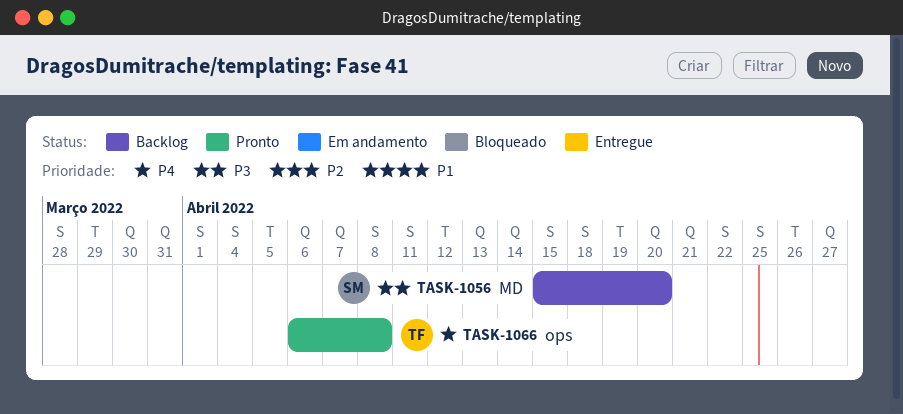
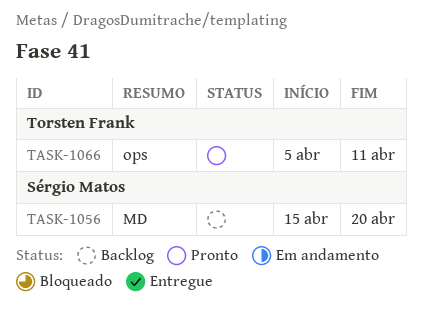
TASK-1066, start: Apr 6 -> Apr 5
TASK-1066, due: Apr 8 -> Apr 11

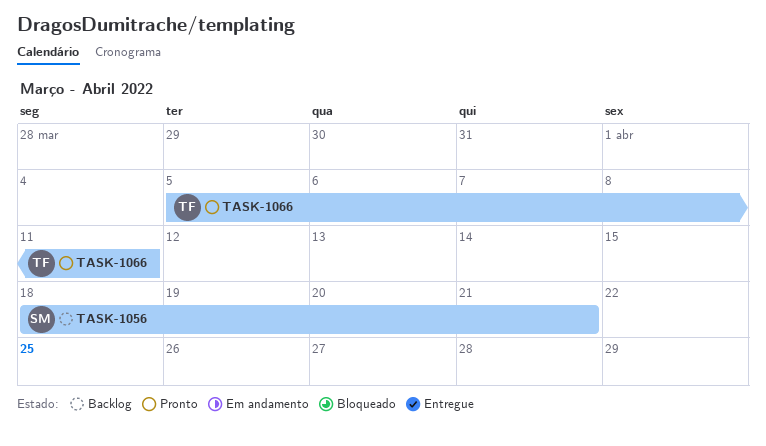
TASK-1056, start: Apr 15 -> Apr 18
TASK-1056, due: Apr 20 -> Apr 21

